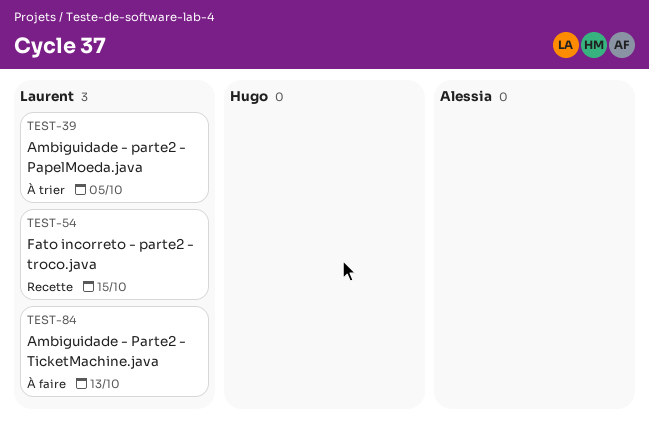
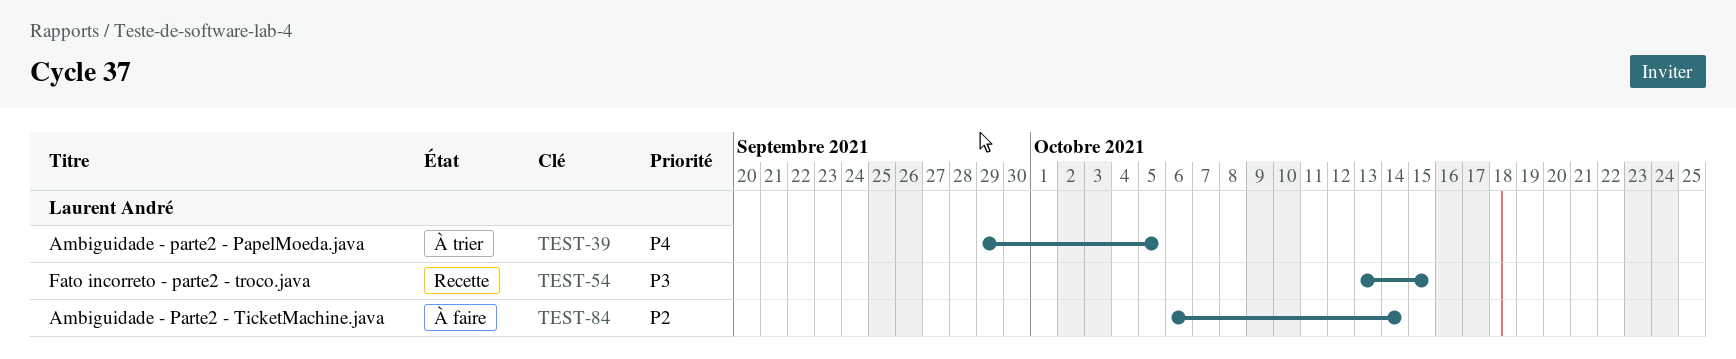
TEST-84, due: Oct 13 -> Oct 14

